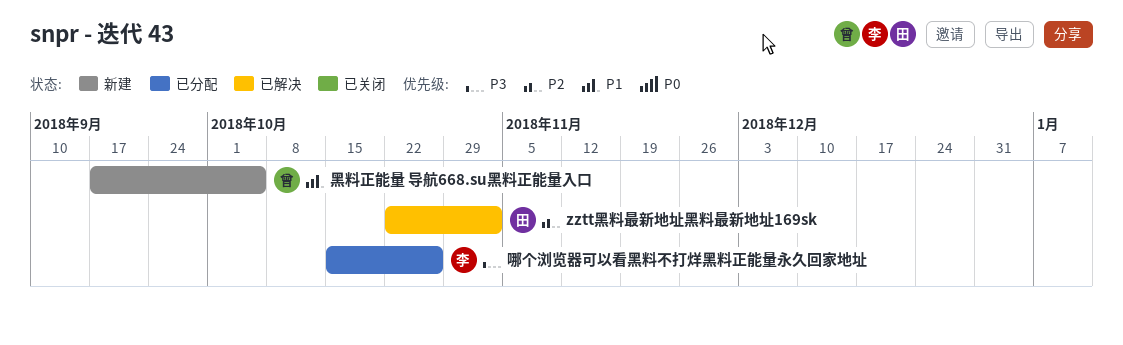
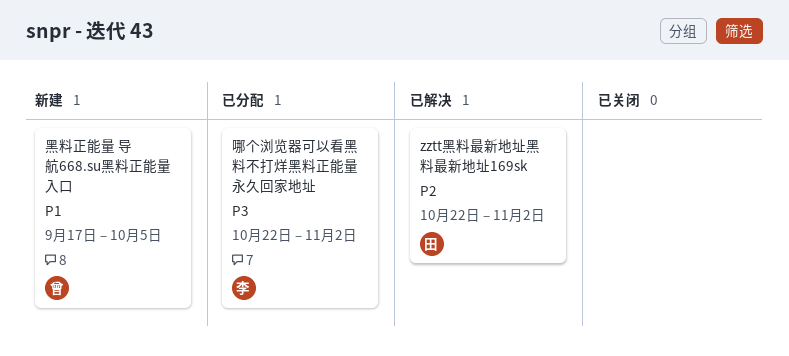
哪个浏览器可以看黑料不打烊黑料正能量永久回家地址, start: Oct 15 -> Oct 22
哪个浏览器可以看黑料不打烊黑料正能量永久回家地址, due: Oct 26 -> Nov 2

